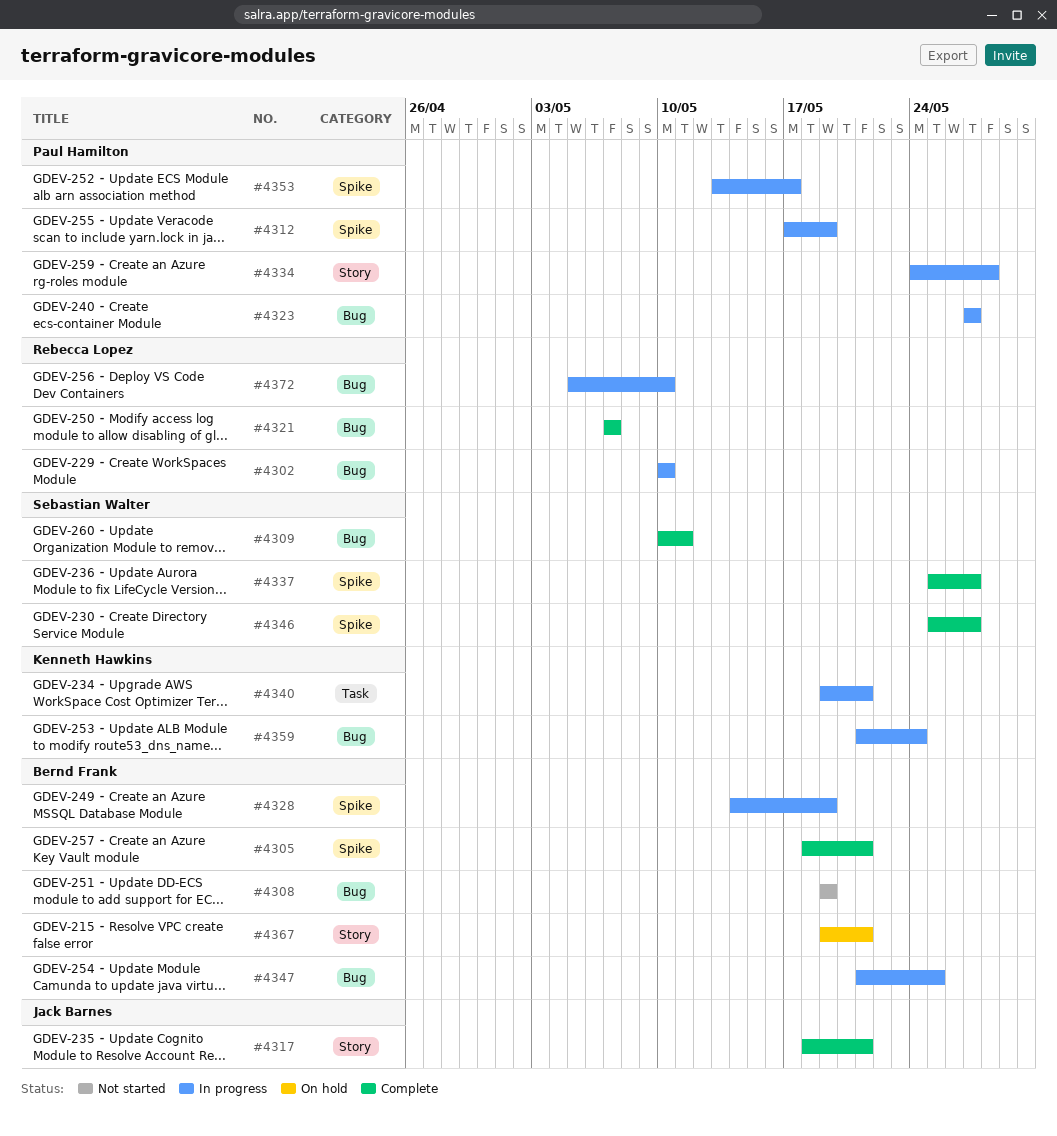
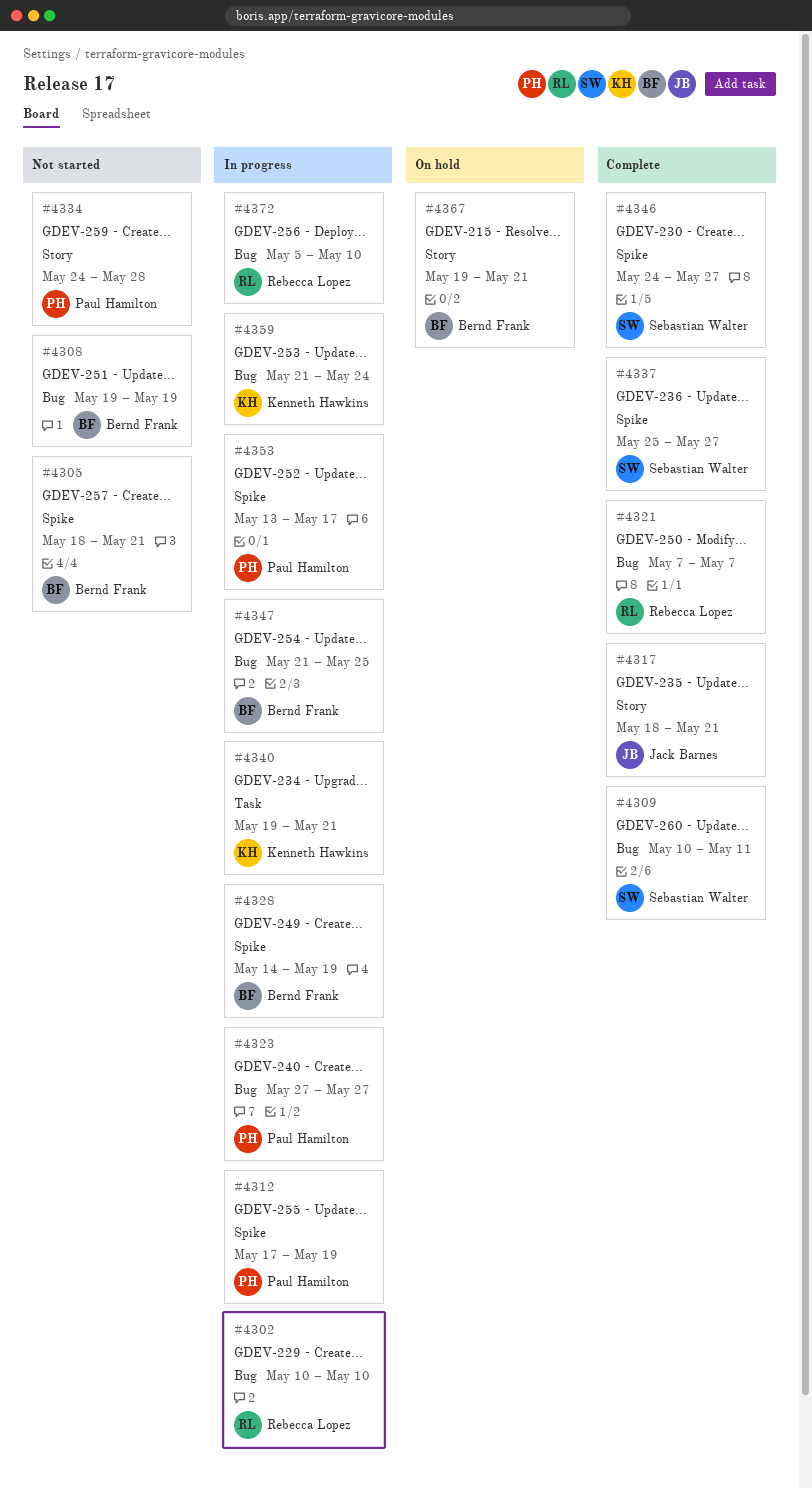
#4305, status: Complete -> Not started
#4334, status: In progress -> Not started
#4346, start: May 25 -> May 24

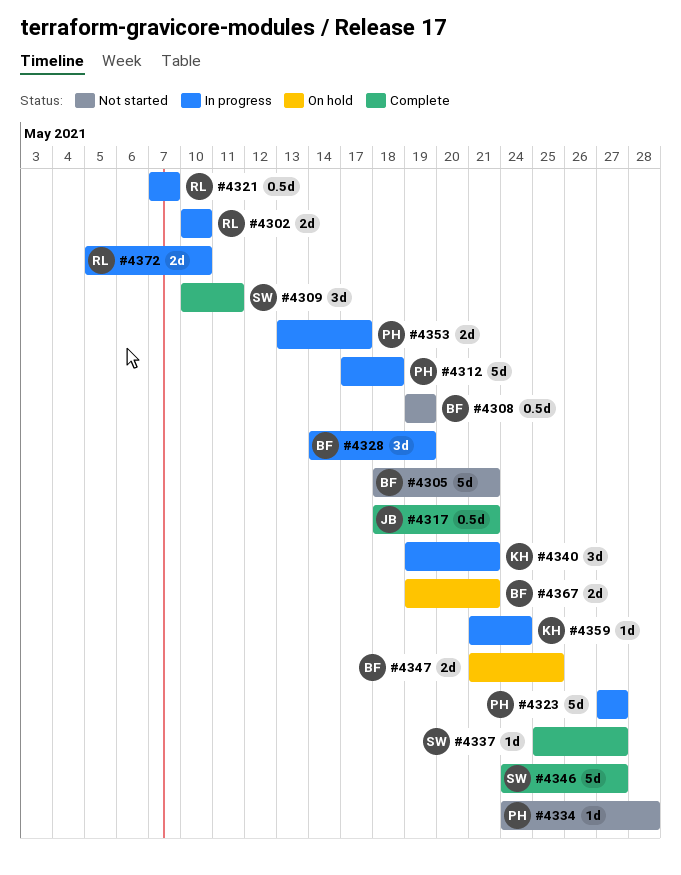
#4312, due: May 19 -> May 18
#4321, status: Complete -> In progress
#4347, status: In progress -> On hold

